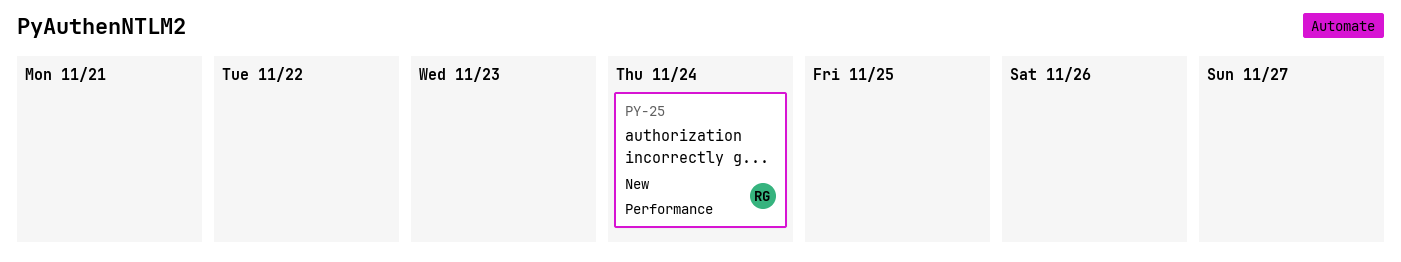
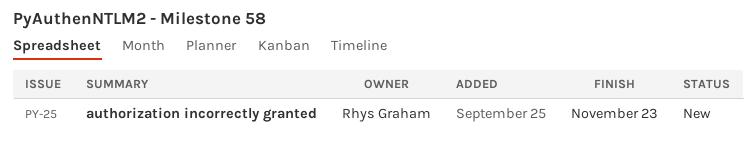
PY-25, due: Nov 24 -> Nov 23

